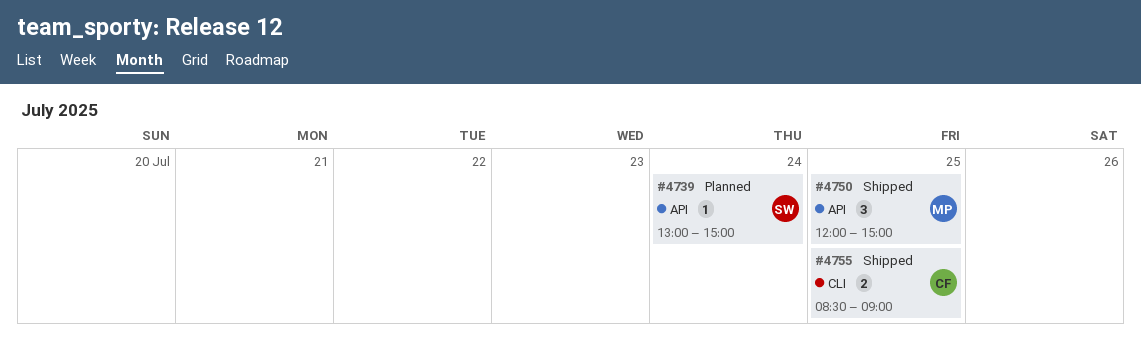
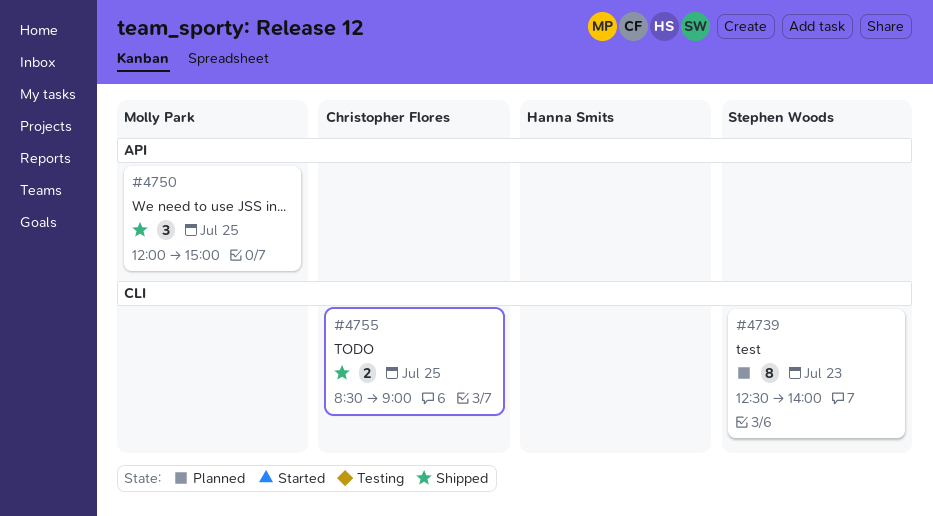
#4739, label: API -> CLI
#4739, estimate: 1 -> 8
#4739, day: Jul 24 -> Jul 23
#4739, begins: 13:00 -> 12:30
#4739, ends: 15:00 -> 14:00

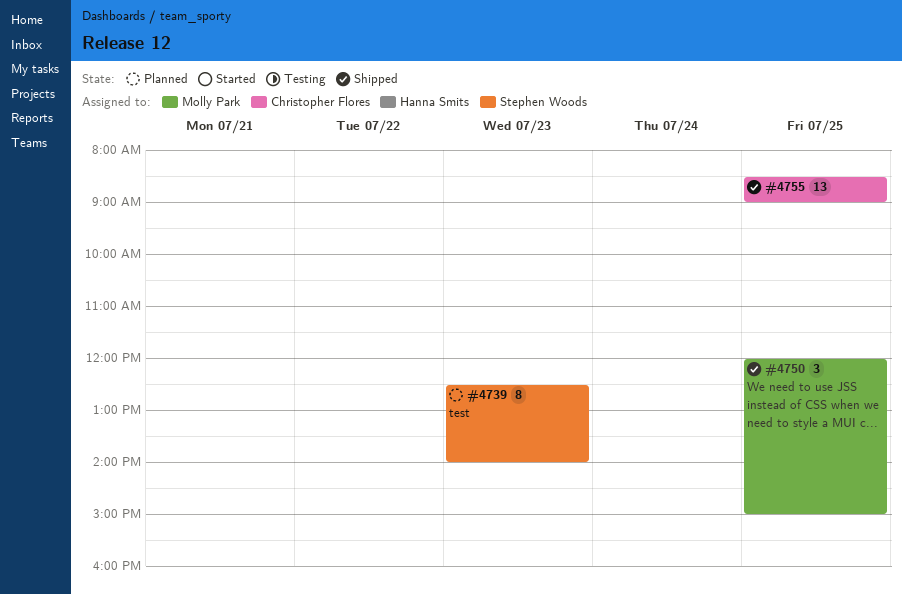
#4755, estimate: 2 -> 13

